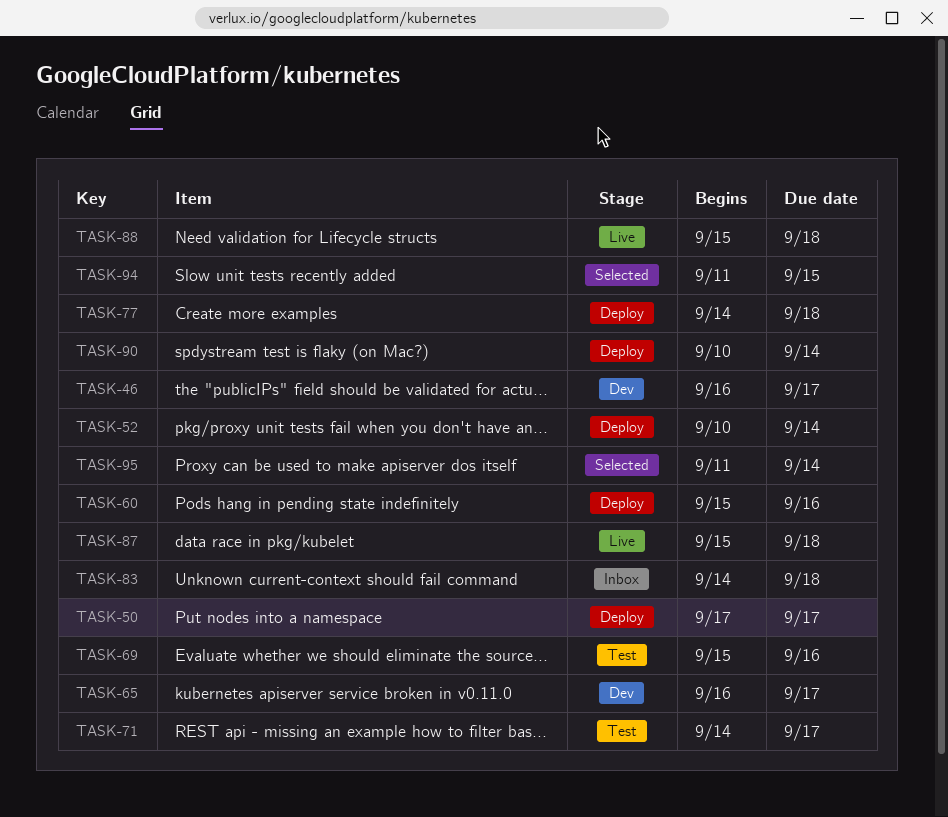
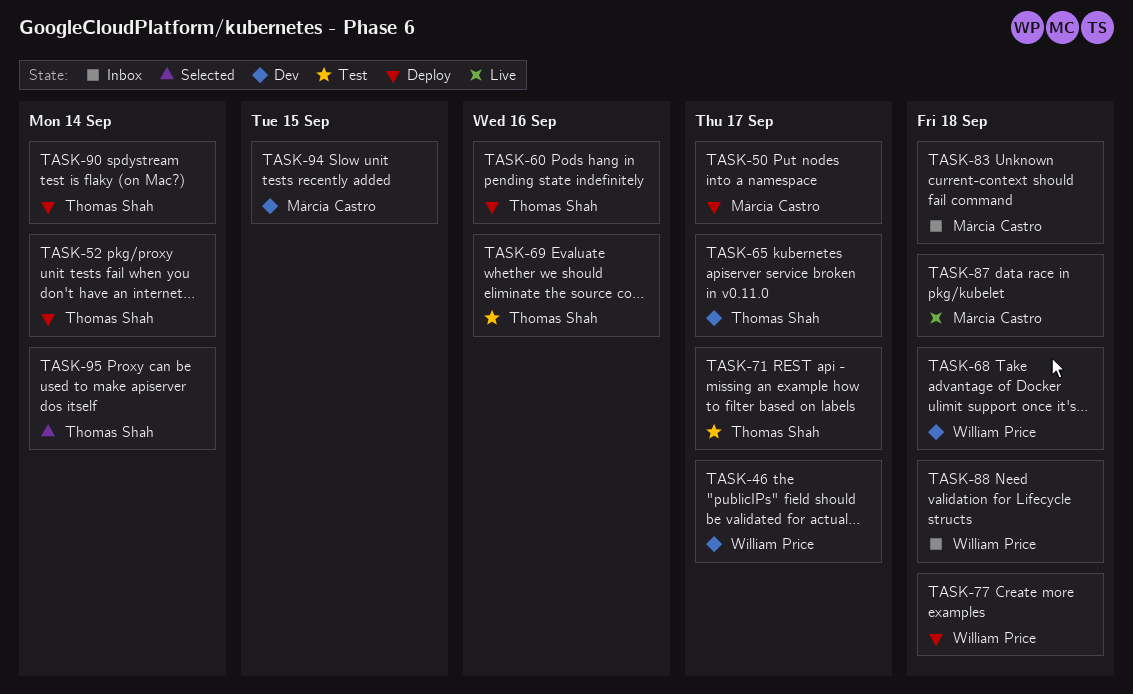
TASK-68: none -> present
TASK-88, status: Live -> Inbox
TASK-94, status: Selected -> Dev

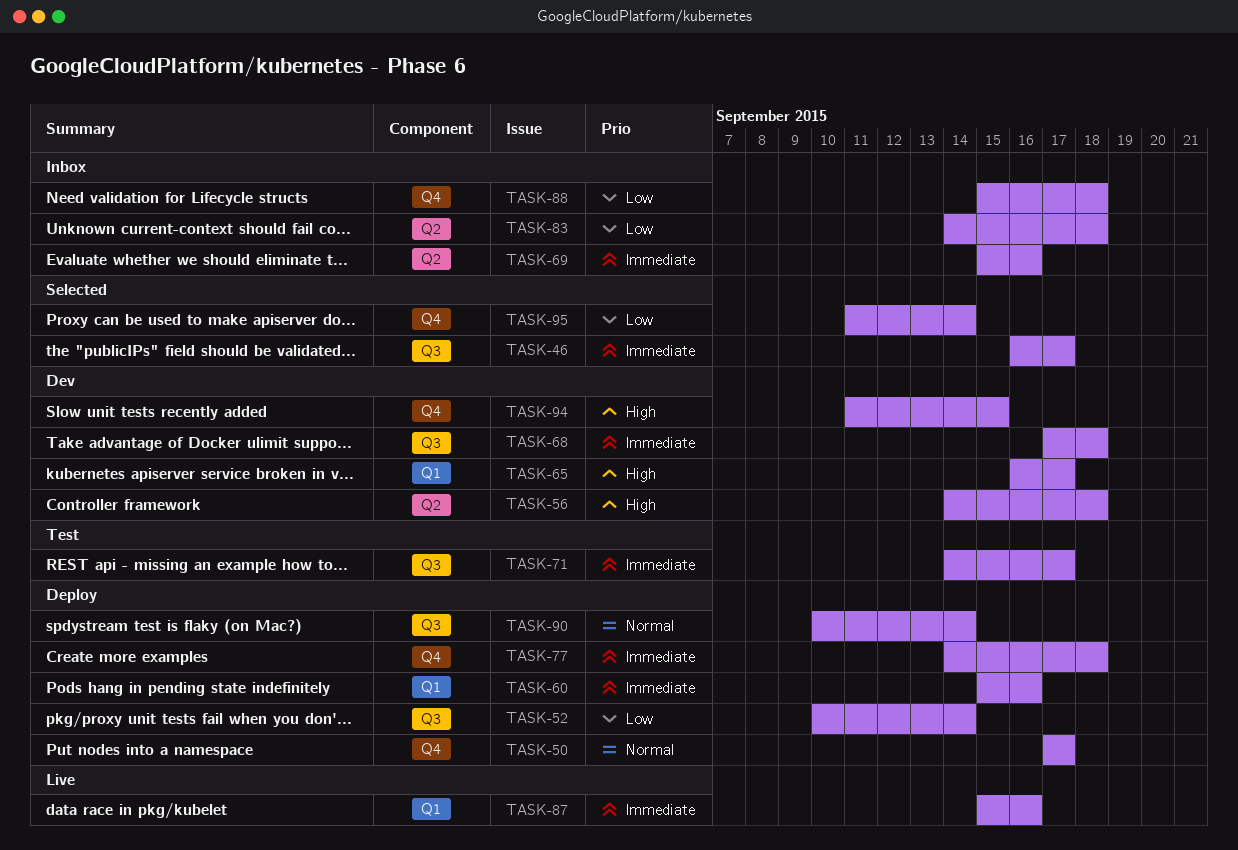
TASK-46, status: Dev -> Selected
TASK-56: none -> present
TASK-69, status: Test -> Inbox
TASK-87, due: Sep 18 -> Sep 16

